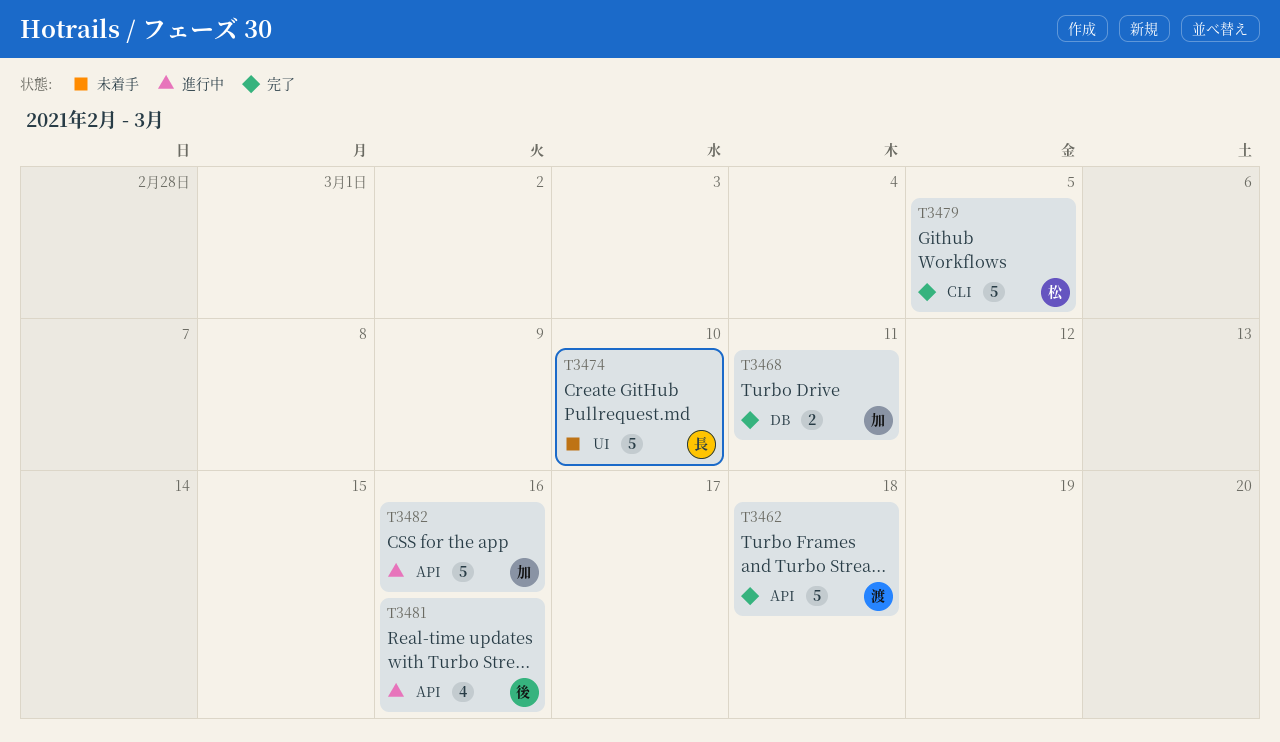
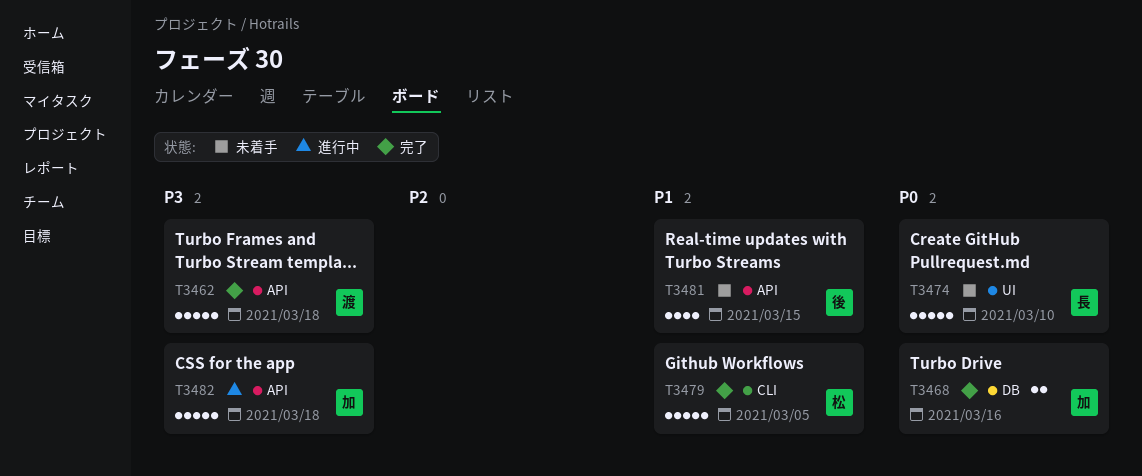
T3468, due: Mar 11 -> Mar 16
T3481, status: 進行中 -> 未着手
T3481, due: Mar 16 -> Mar 15
T3482, due: Mar 16 -> Mar 18

